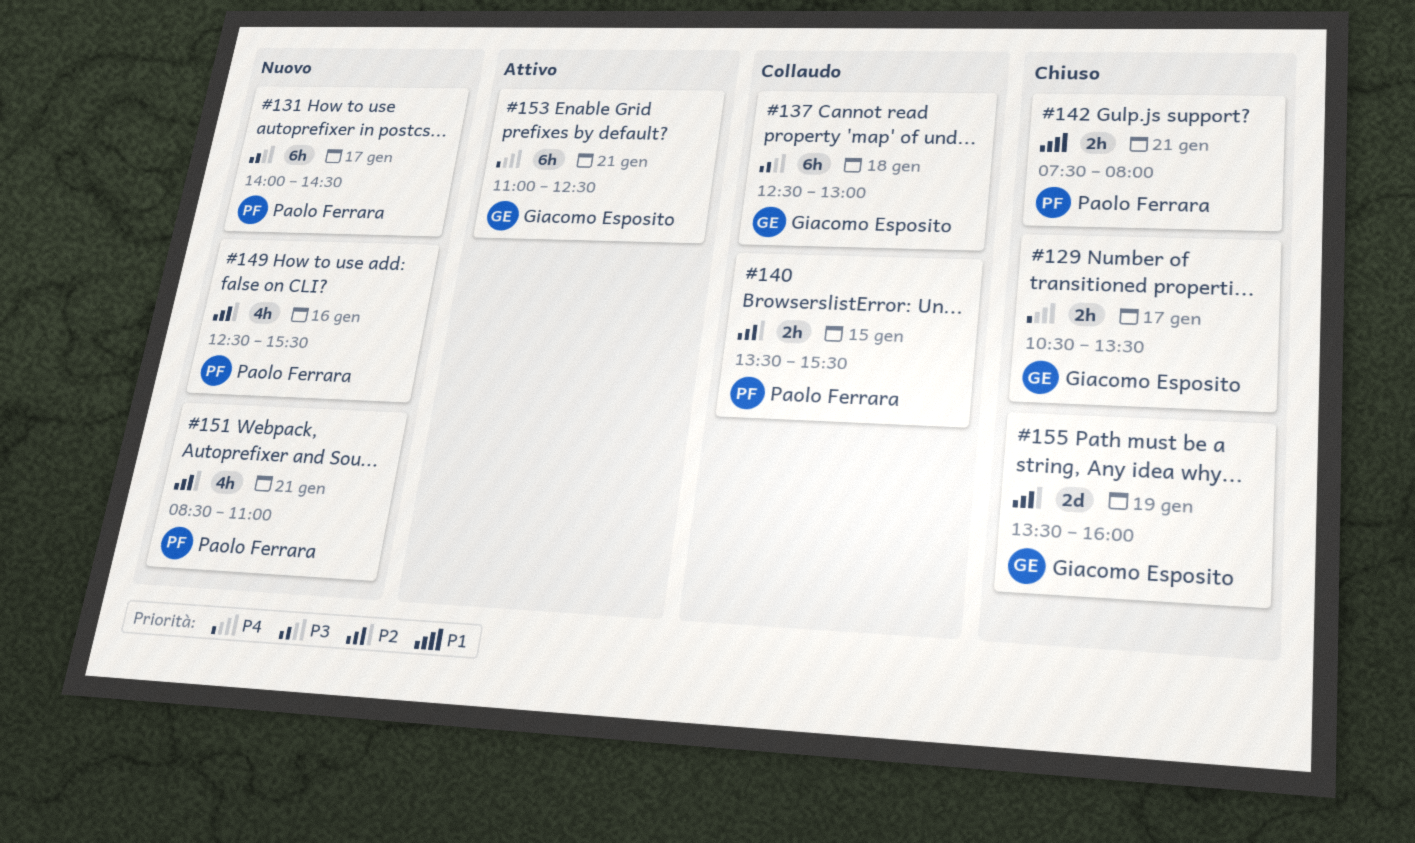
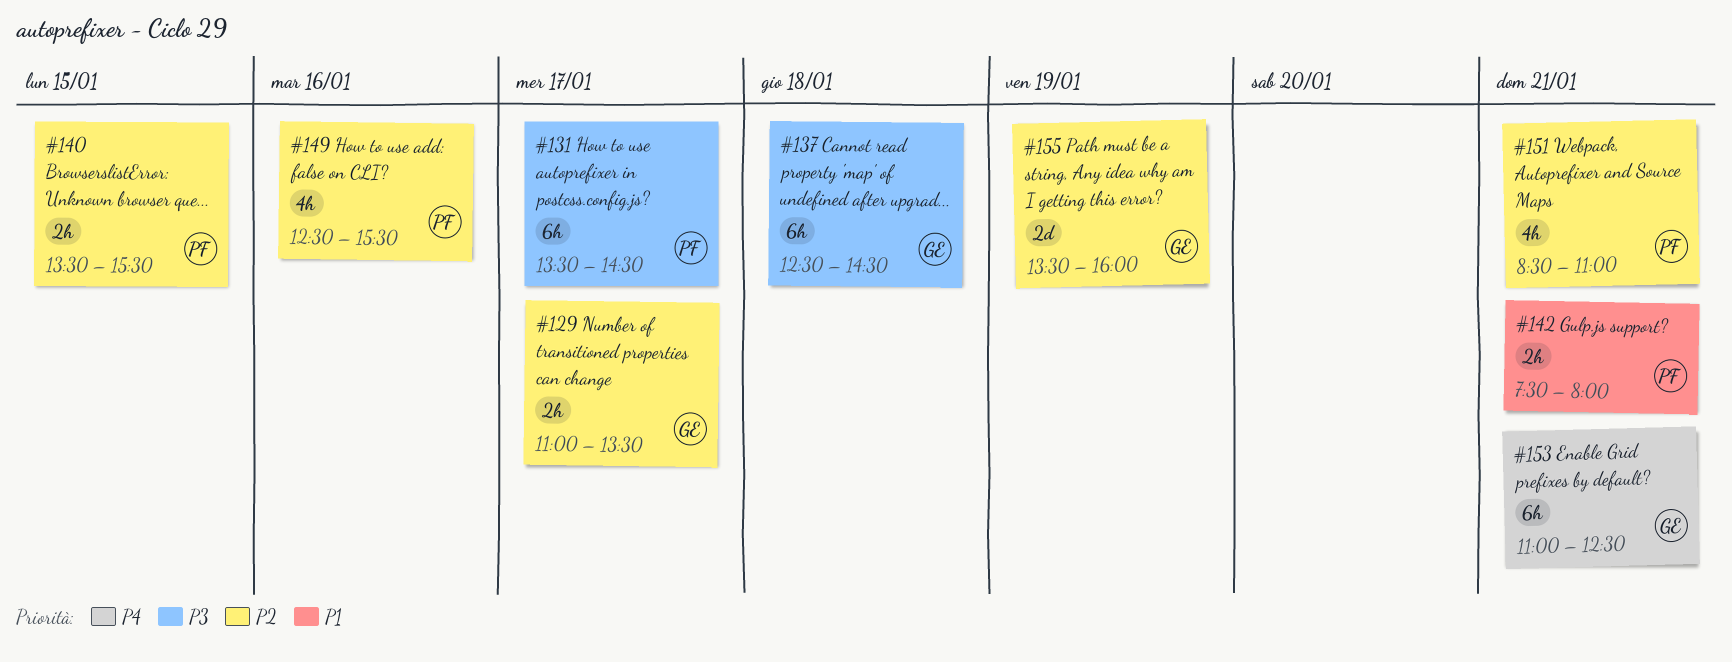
#129, priority: P4 -> P2
#129, begins: 10:30 -> 11:00
#131, begins: 14:00 -> 13:30
#137, ends: 13:00 -> 14:30

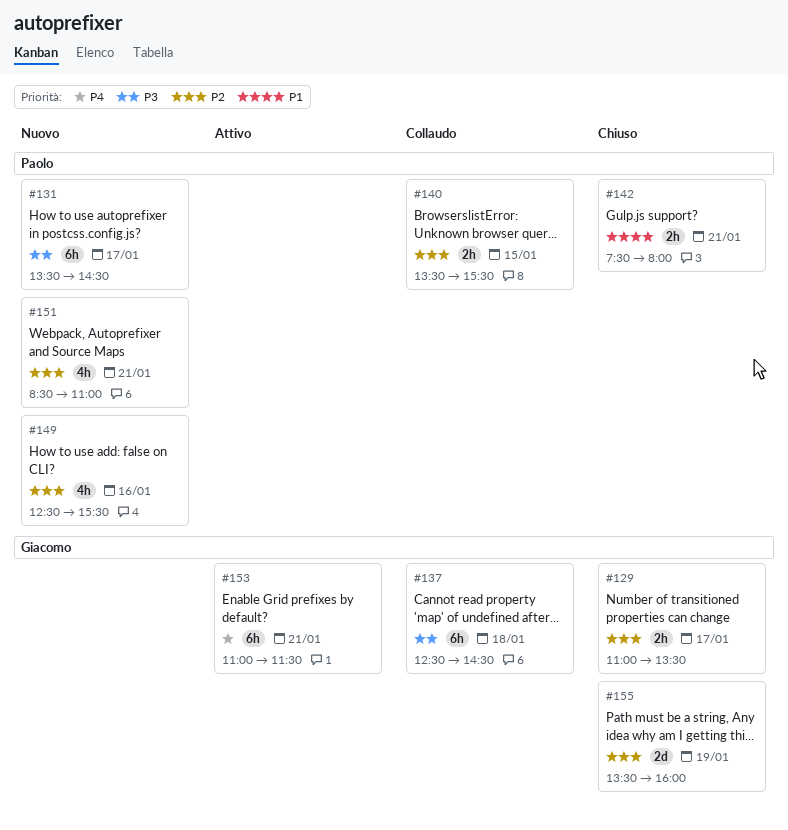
#153, ends: 12:30 -> 11:30

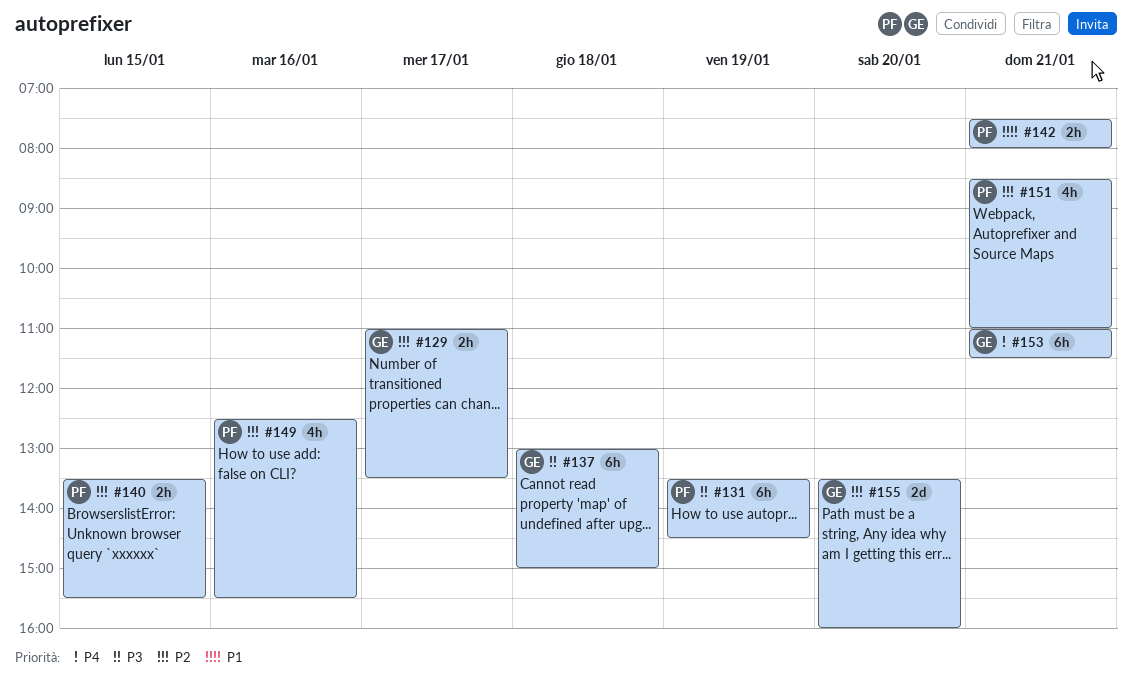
#131, day: Jan 17 -> Jan 19
#137, begins: 12:30 -> 13:00
#137, ends: 14:30 -> 15:00
#155, day: Jan 19 -> Jan 20

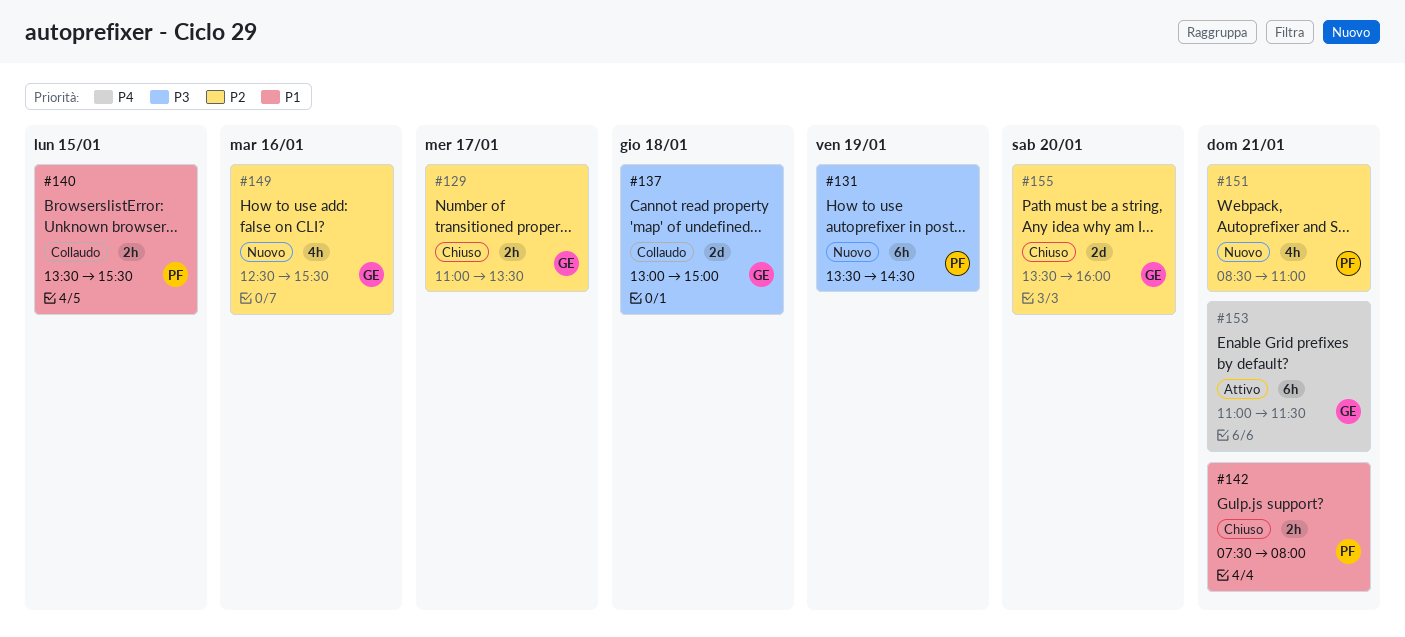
#137, estimate: 6h -> 2d
#140, priority: P2 -> P1
#149, owner: PF -> GE

